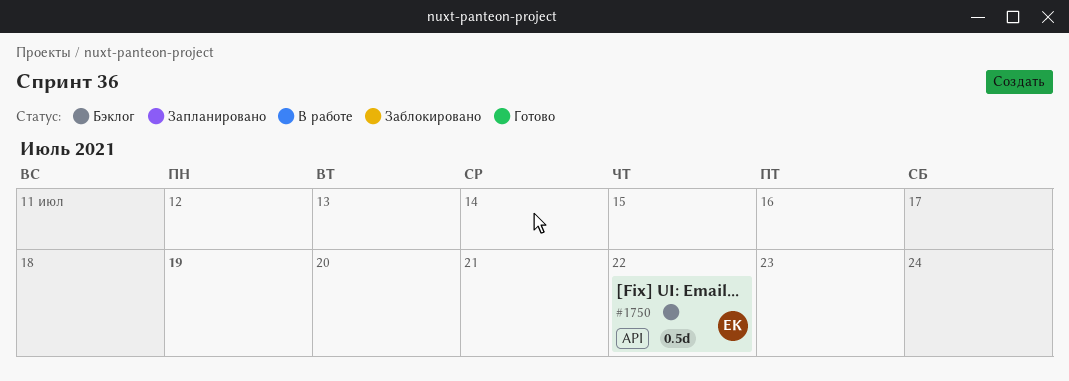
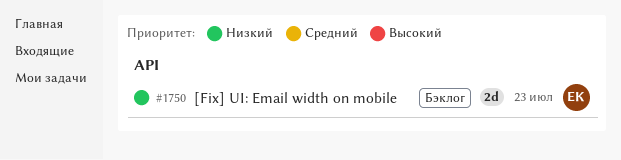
#1750, estimate: 0.5d -> 2d
#1750, due: Jul 22 -> Jul 23

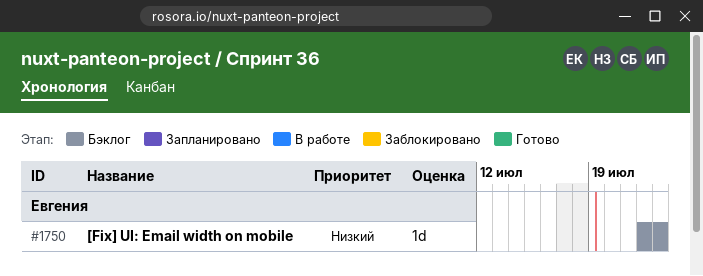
#1750, estimate: 2d -> 1d

